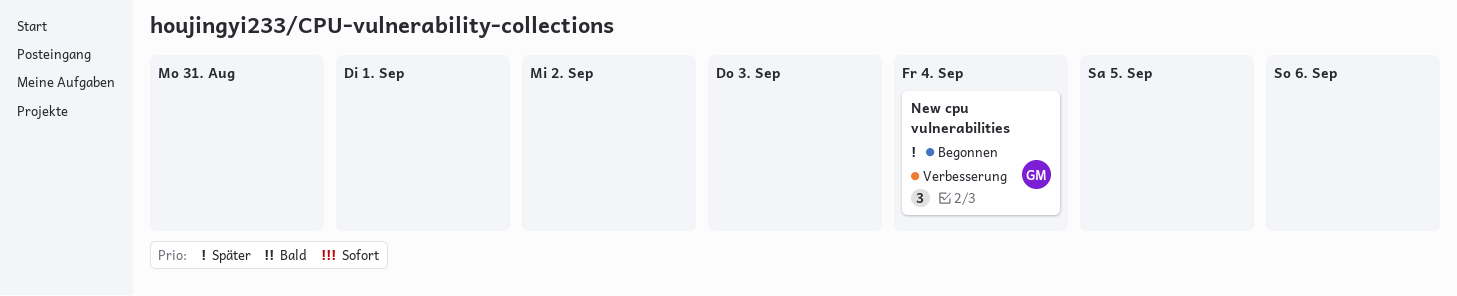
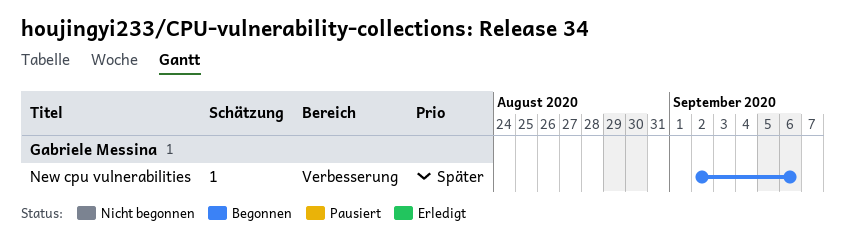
New cpu vulnerabilities, estimate: 3 -> 1
New cpu vulnerabilities, due: Sep 4 -> Sep 6

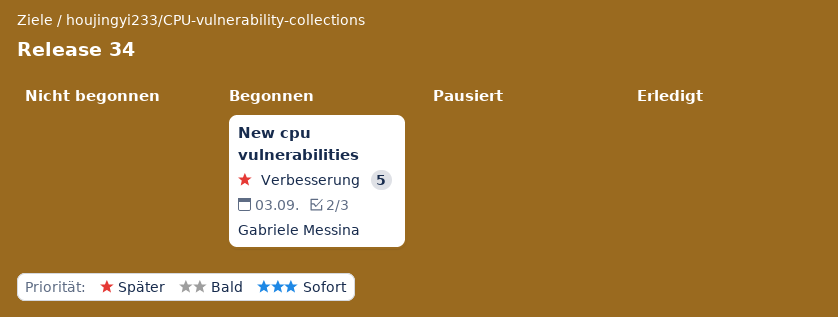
New cpu vulnerabilities, estimate: 1 -> 5
New cpu vulnerabilities, due: Sep 6 -> Sep 3

